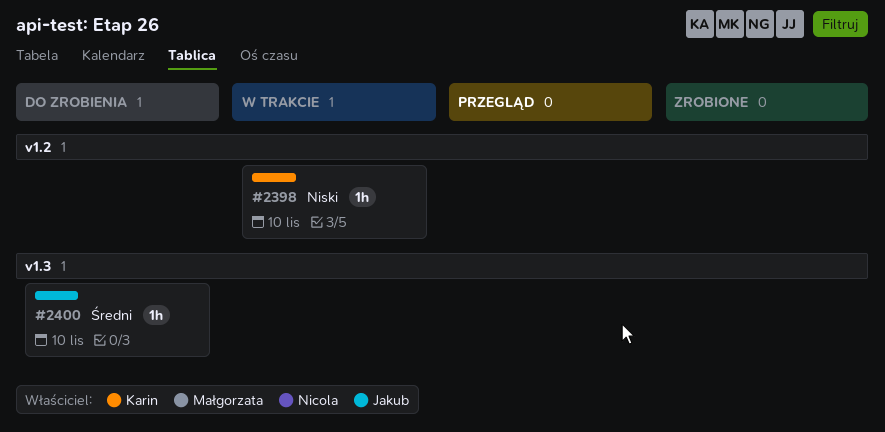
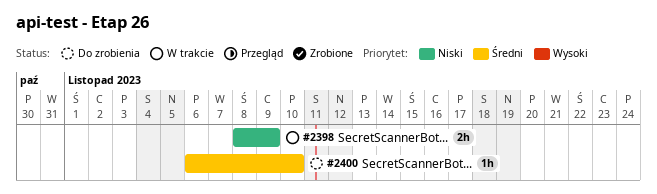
#2398, estimate: 1h -> 2h
#2398, due: Nov 10 -> Nov 9

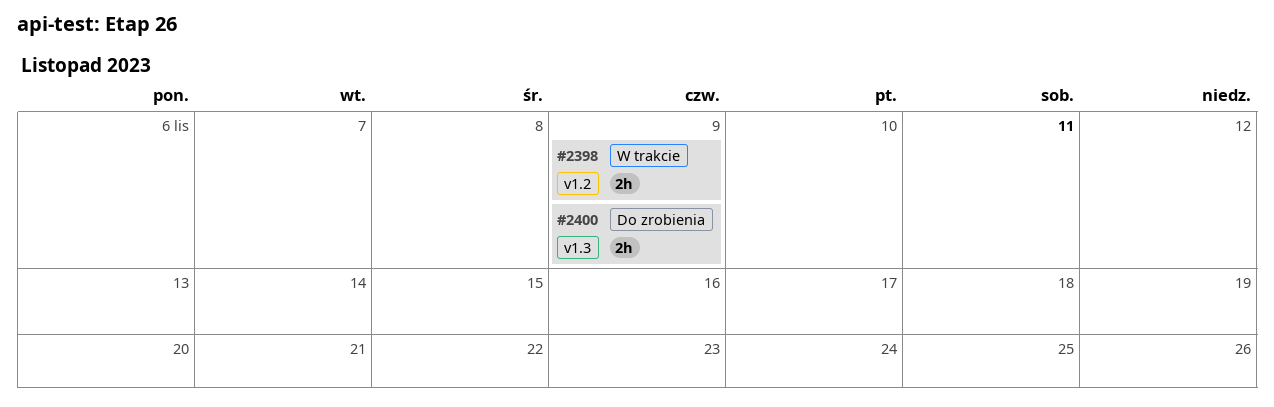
#2400, estimate: 1h -> 2h
#2400, due: Nov 10 -> Nov 9

